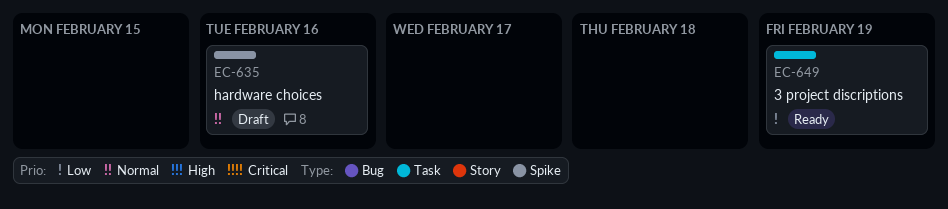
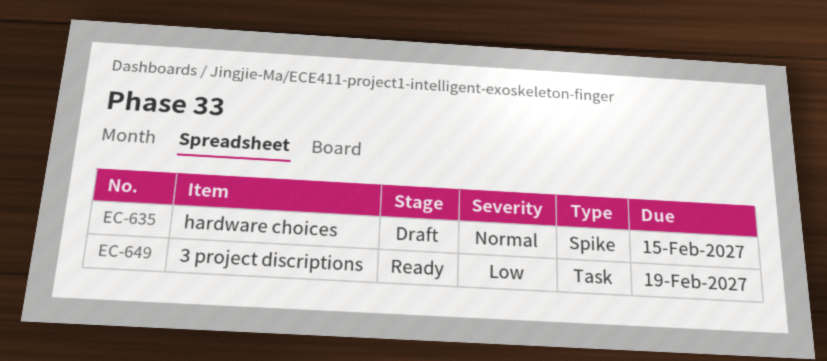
EC-635, due: Feb 16 -> Feb 15

